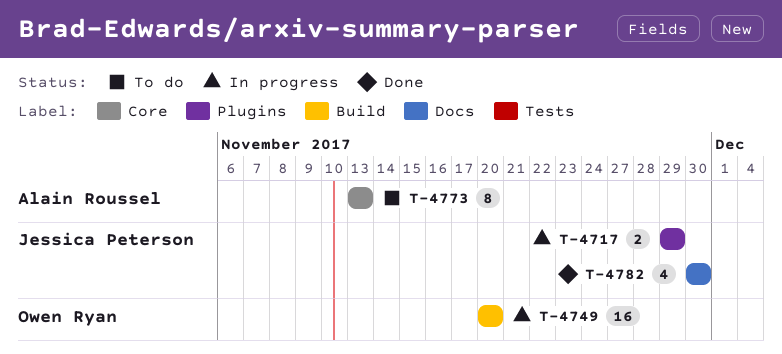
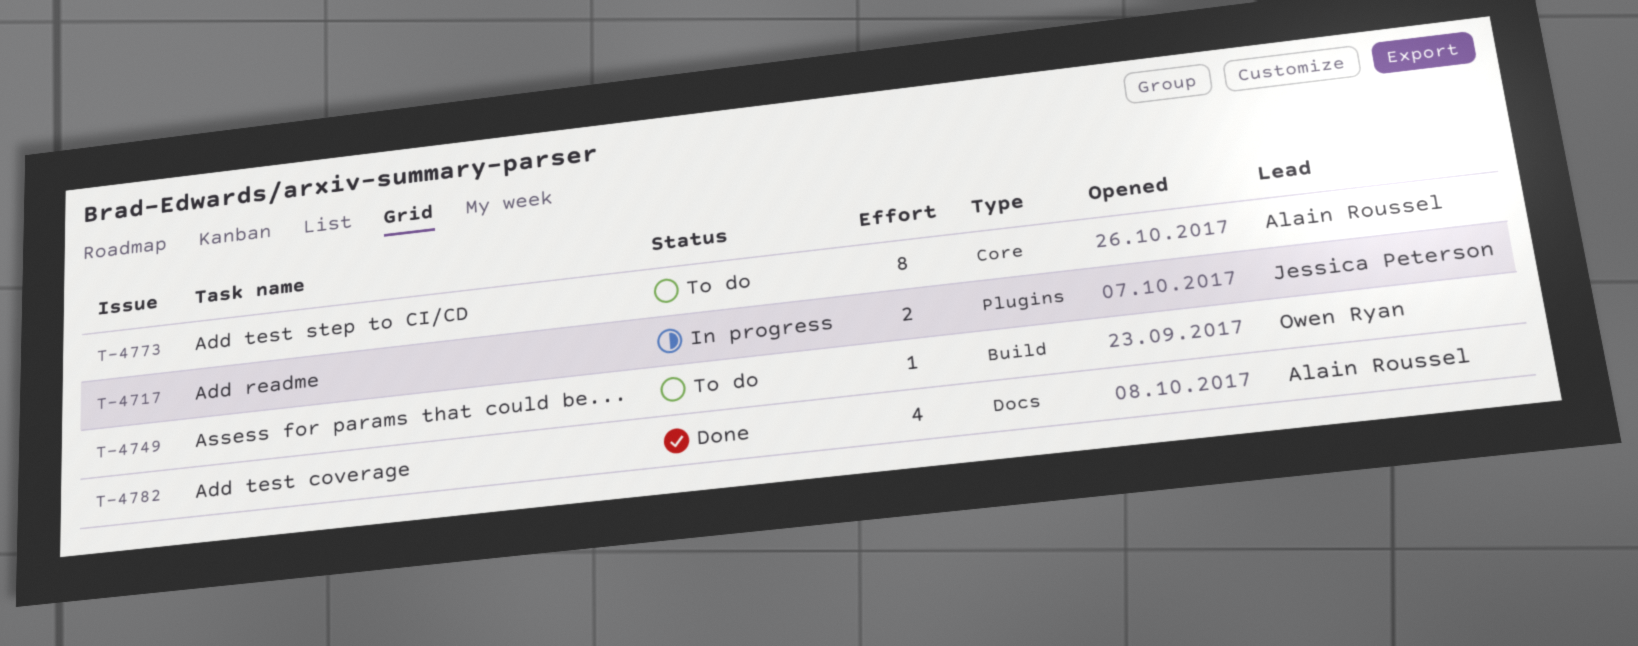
T-4749, status: In progress -> To do
T-4749, estimate: 16 -> 1
T-4782, owner: Jessica Peterson -> Alain Roussel

